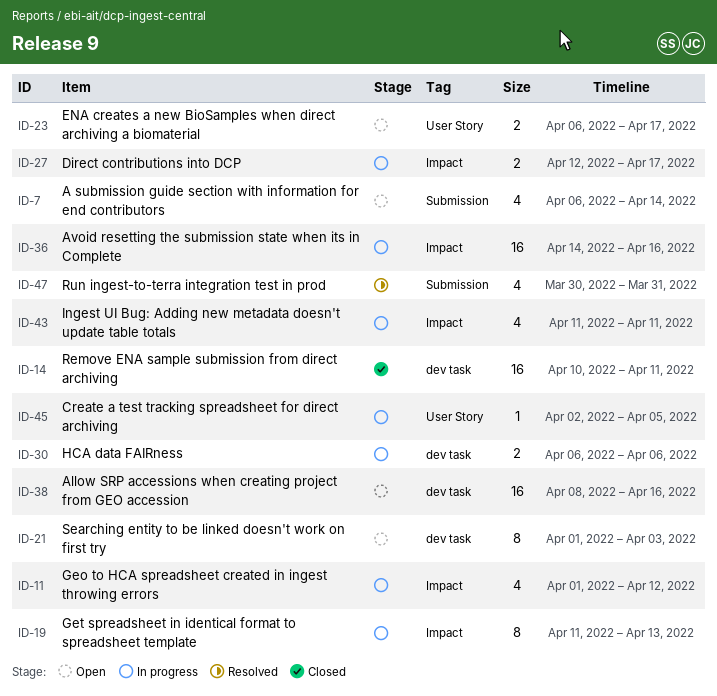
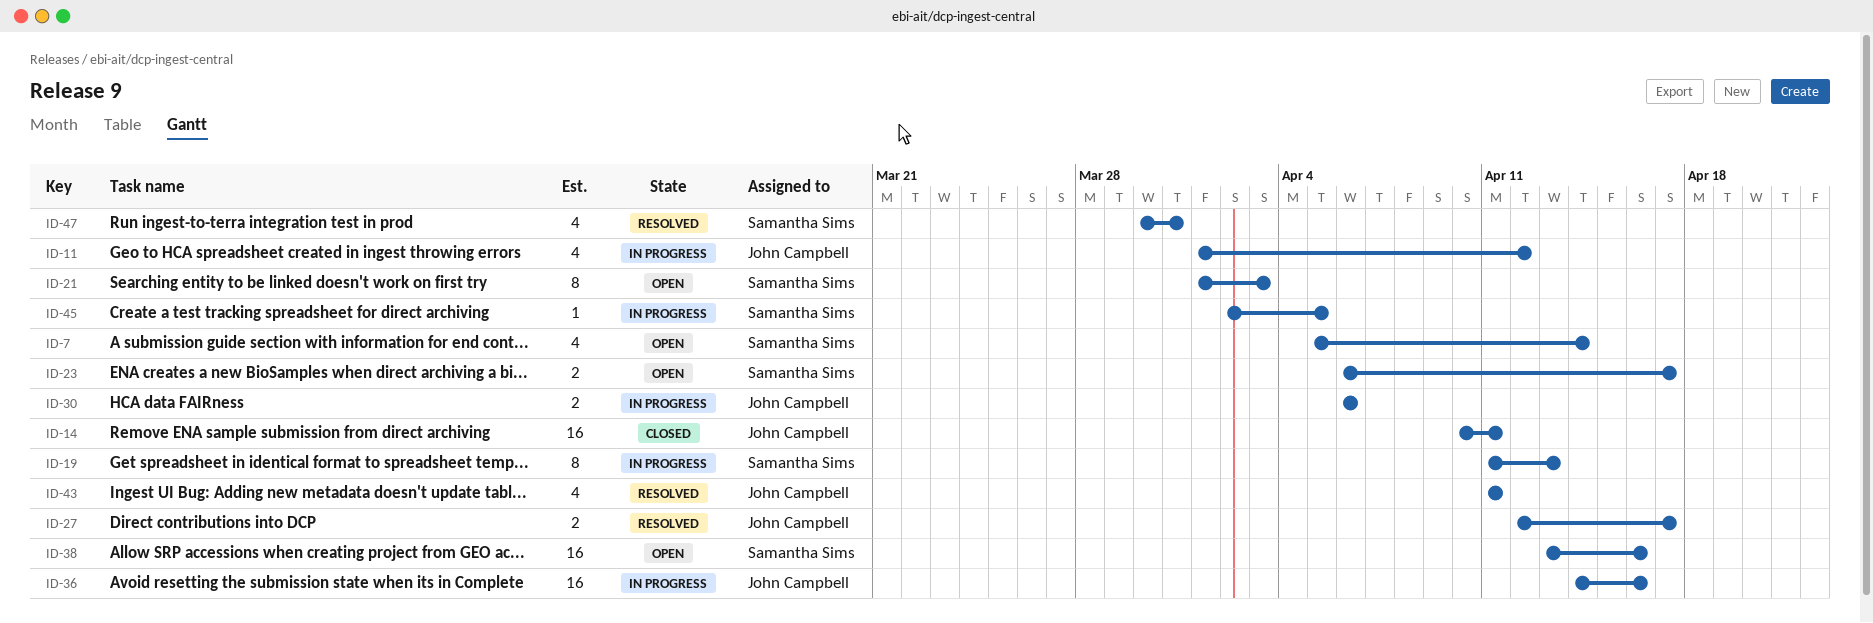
ID-7, start: Apr 6 -> Apr 5
ID-27, status: In progress -> Resolved
ID-38, start: Apr 8 -> Apr 13
ID-43, status: In progress -> Resolved

